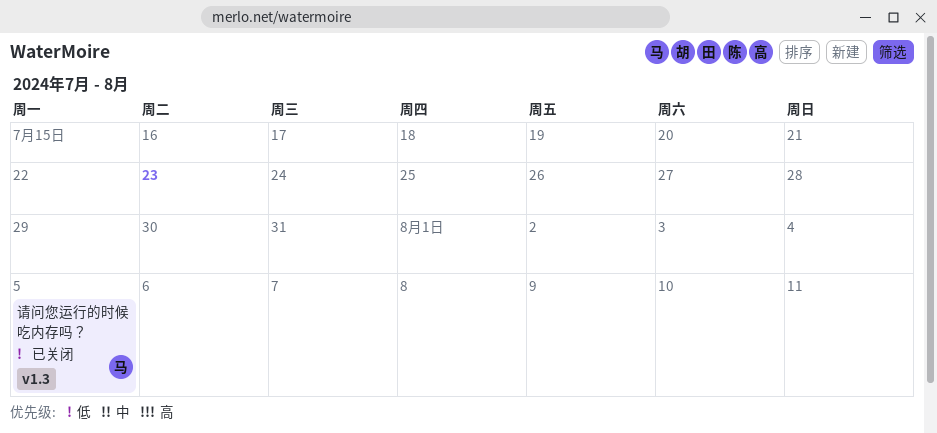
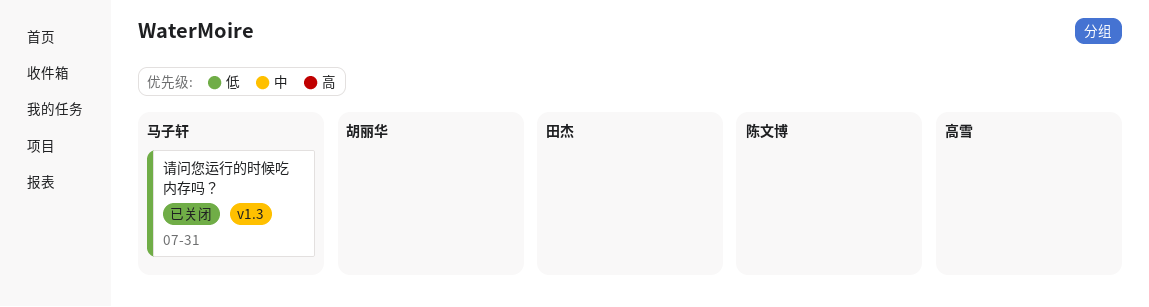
请问您运行的时候吃内存吗？, due: Aug 5 -> Jul 31

